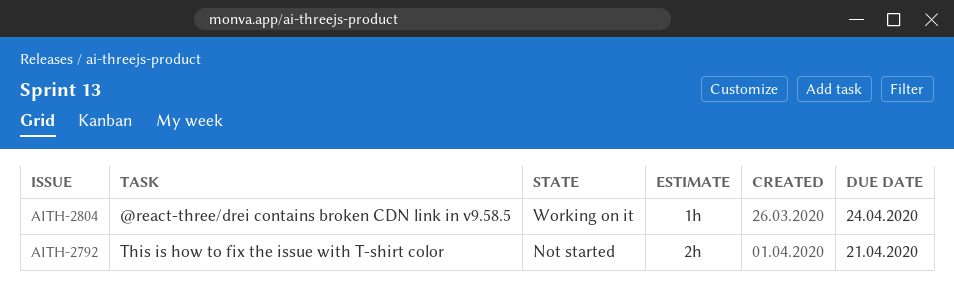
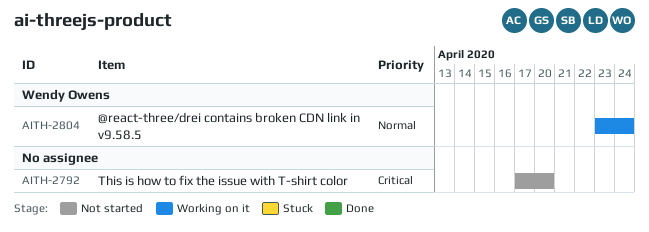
AITH-2792, due: Apr 21 -> Apr 20

